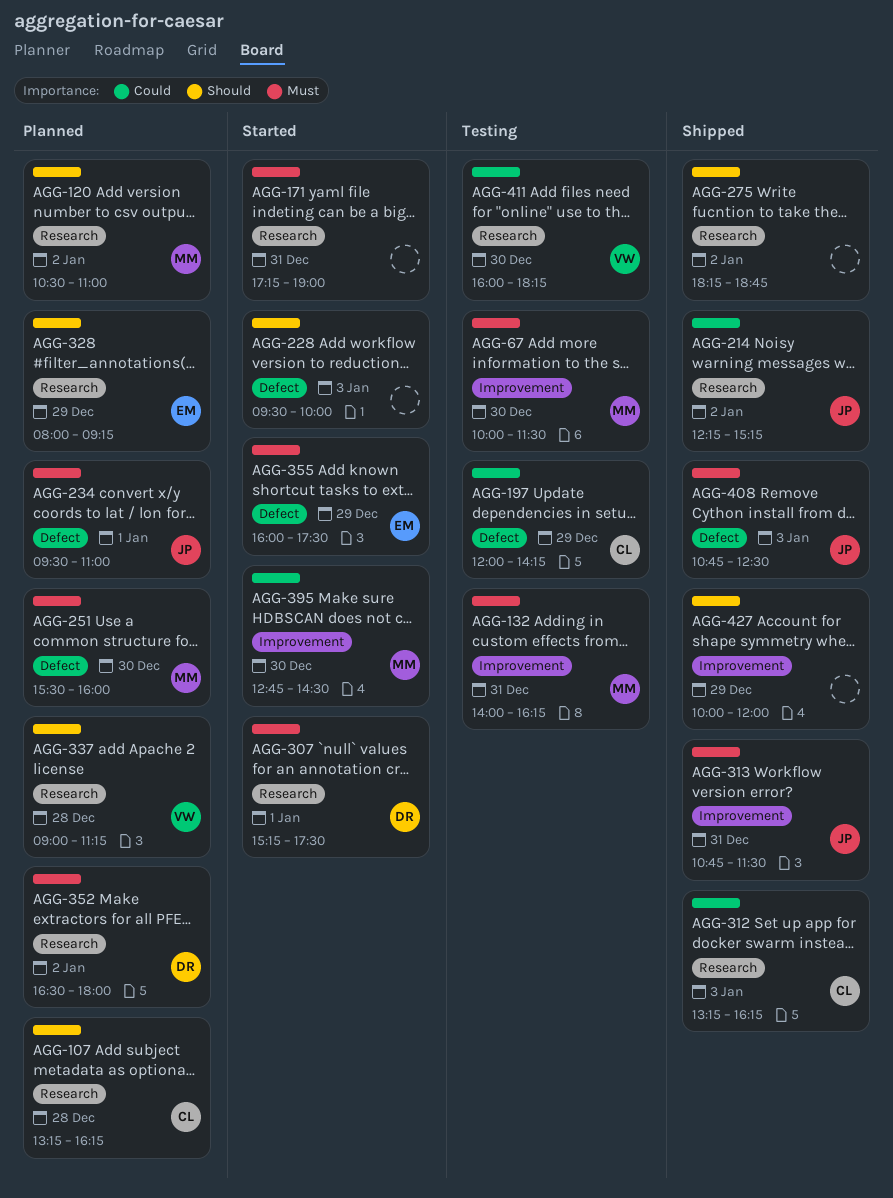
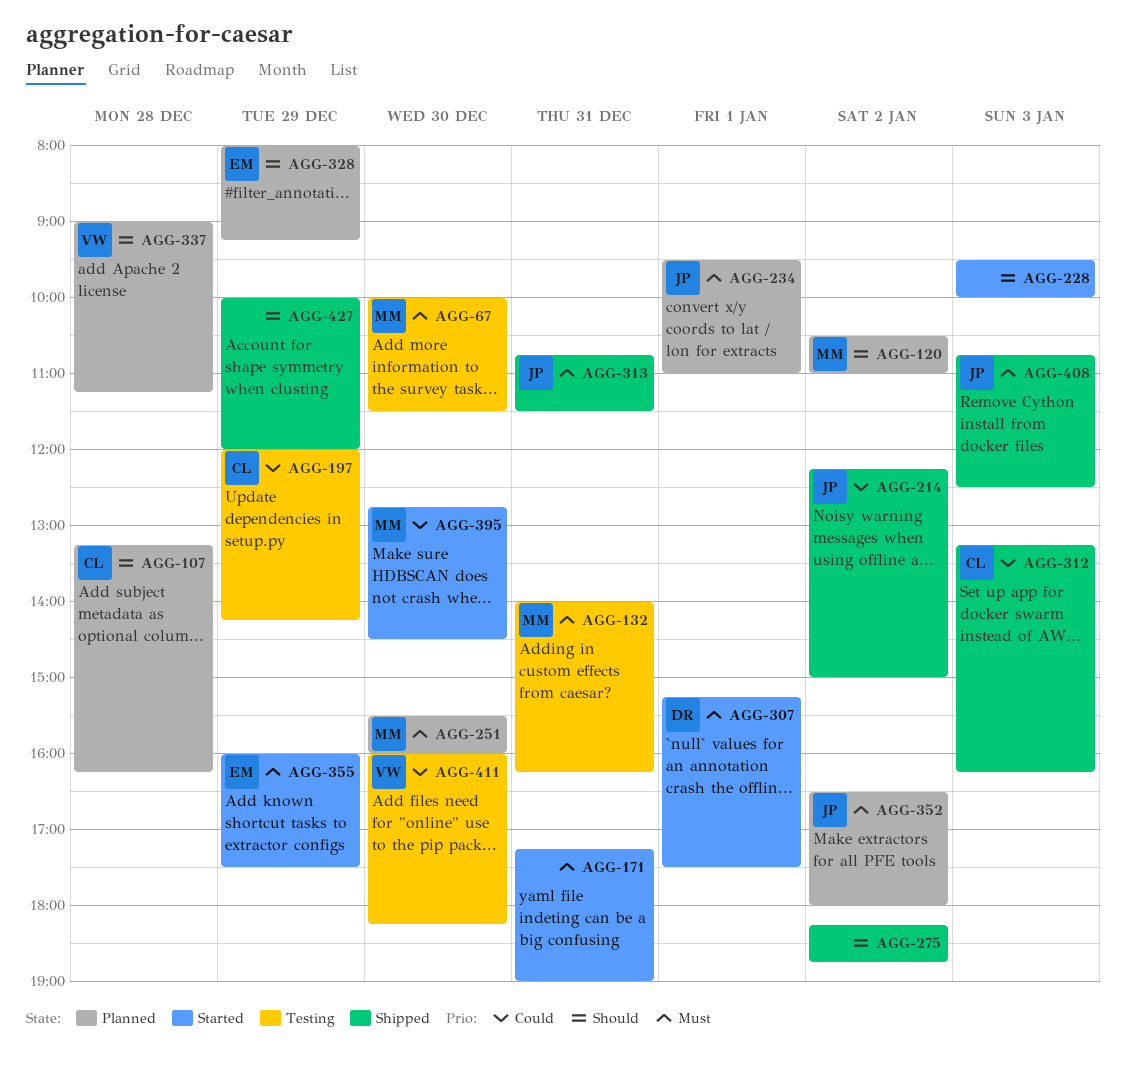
AGG-214, ends: 15:15 -> 15:00
AGG-352, owner: DR -> JP

